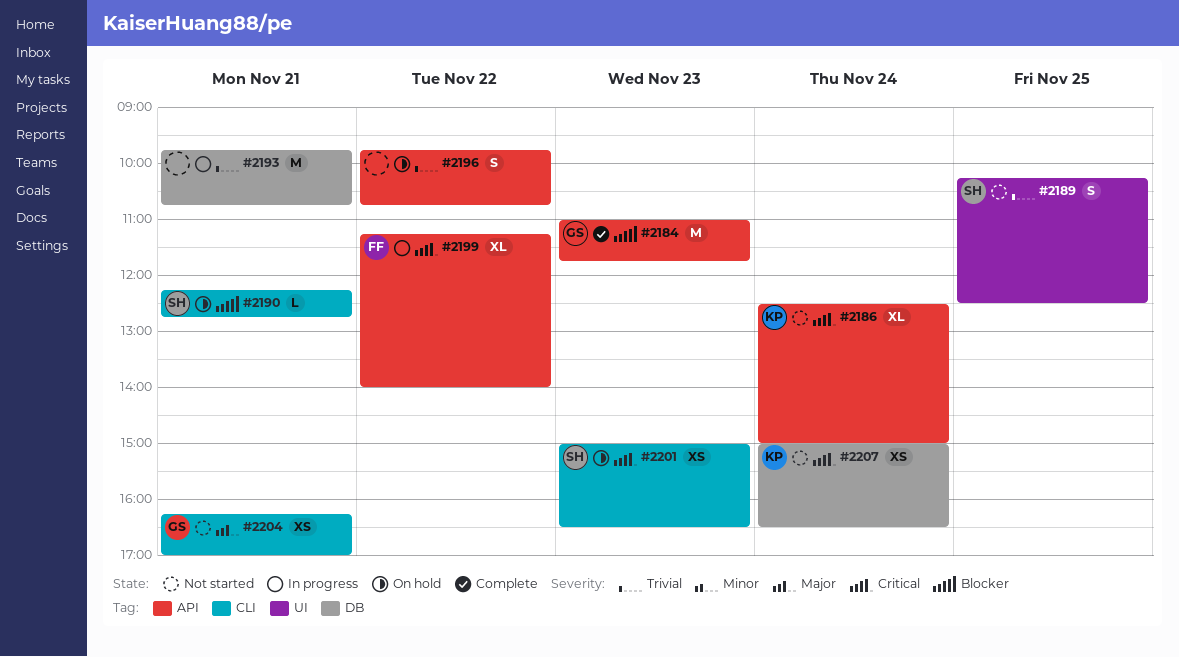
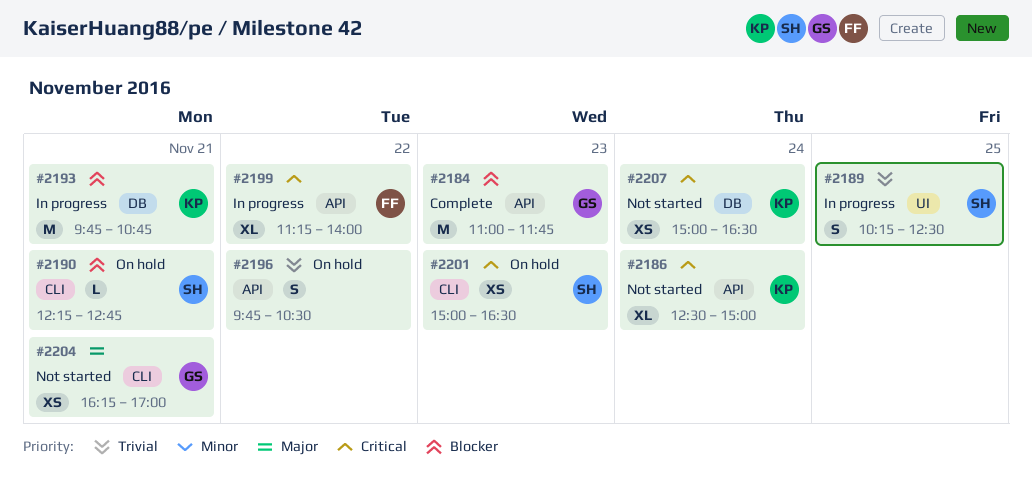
#2189, status: Not started -> In progress
#2193, owner: none -> KP
#2193, priority: Trivial -> Blocker
#2196, ends: 10:45 -> 10:30

